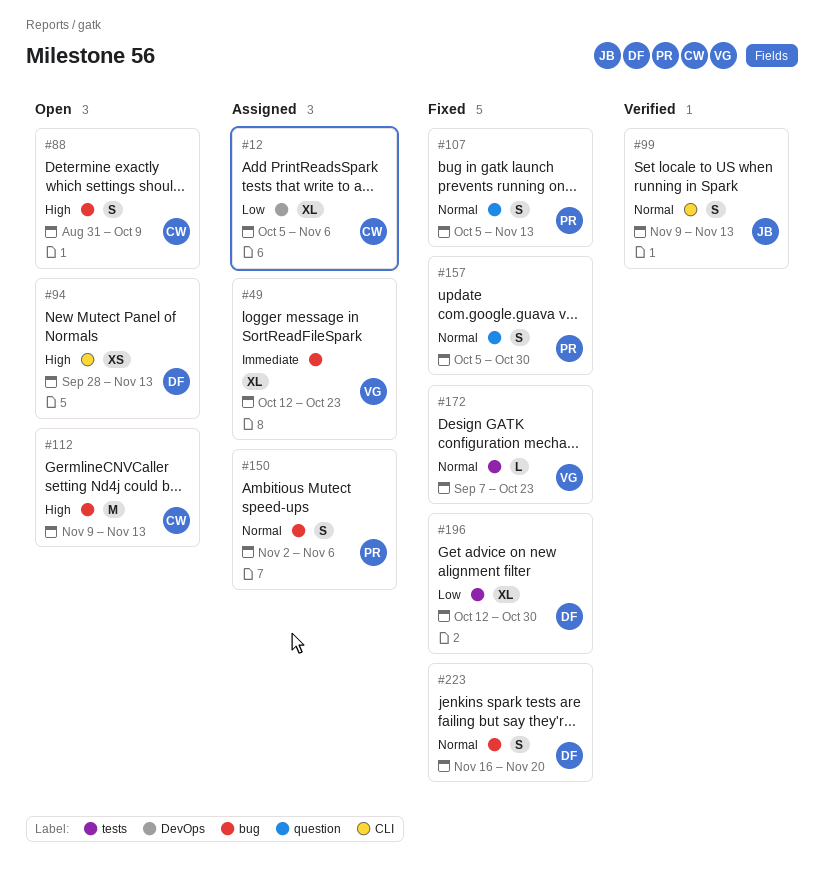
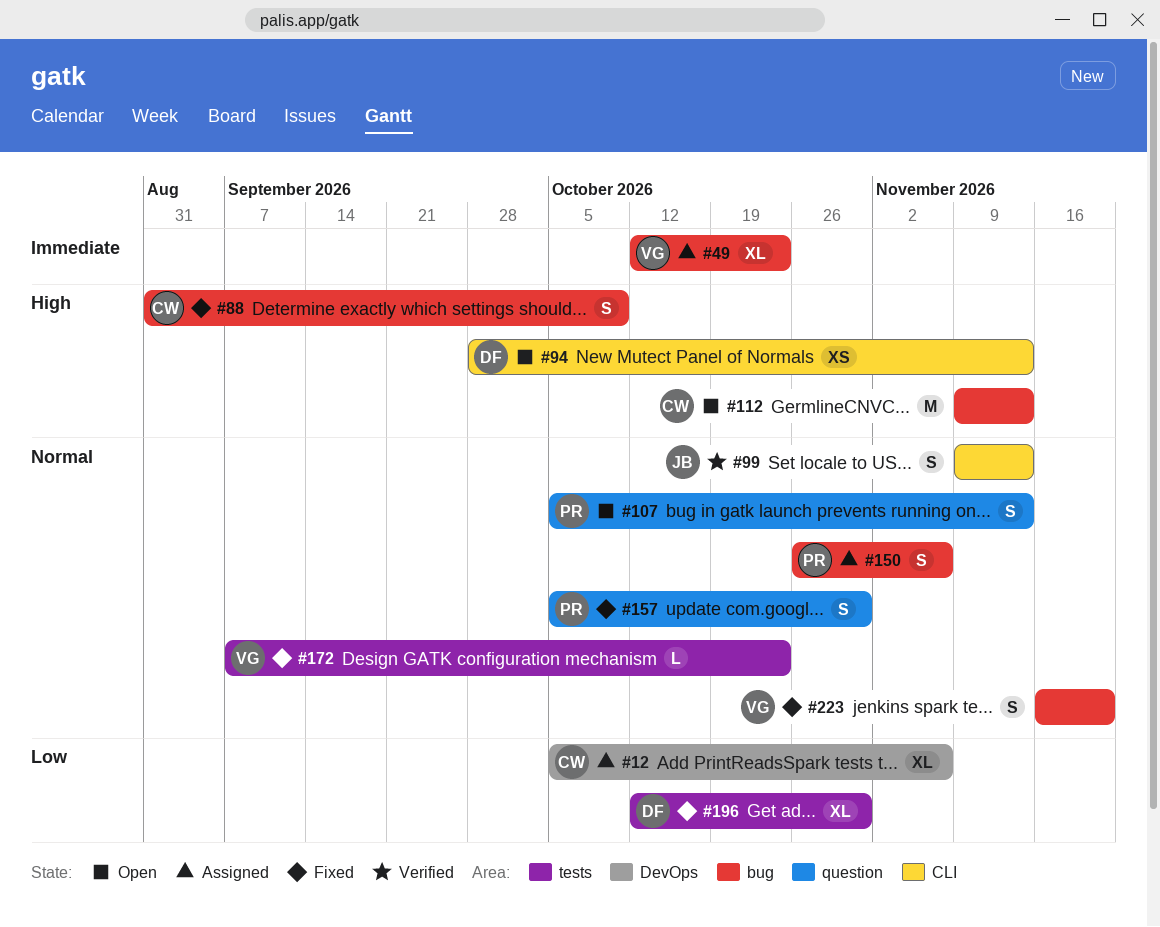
#88, status: Open -> Fixed
#107, status: Fixed -> Open
#150, start: Nov 2 -> Oct 26
#223, owner: DF -> VG

